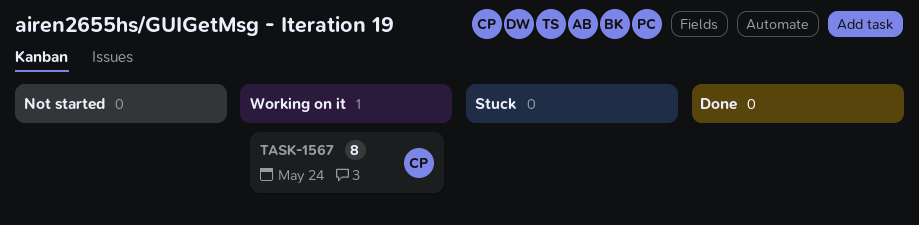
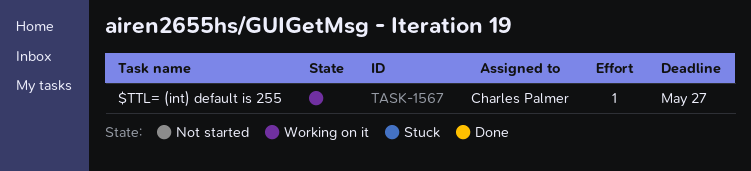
TASK-1567, estimate: 8 -> 1
TASK-1567, due: May 24 -> May 27

